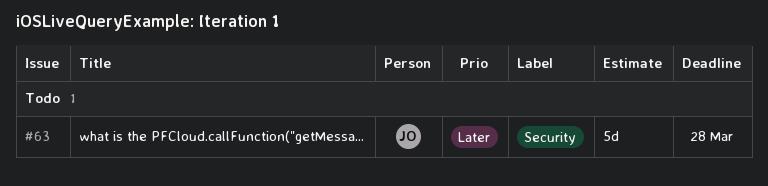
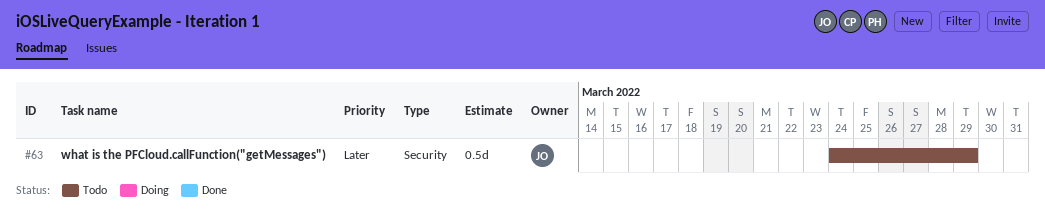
#63, estimate: 5d -> 0.5d
#63, due: Mar 28 -> Mar 29

